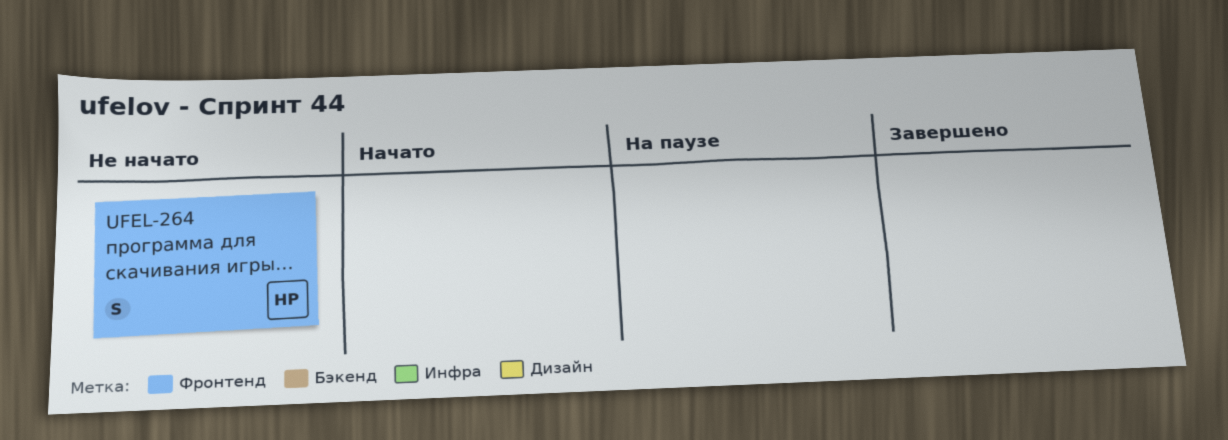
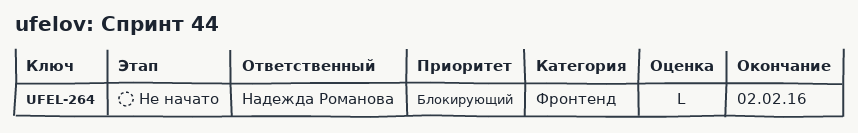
UFEL-264, estimate: S -> L

